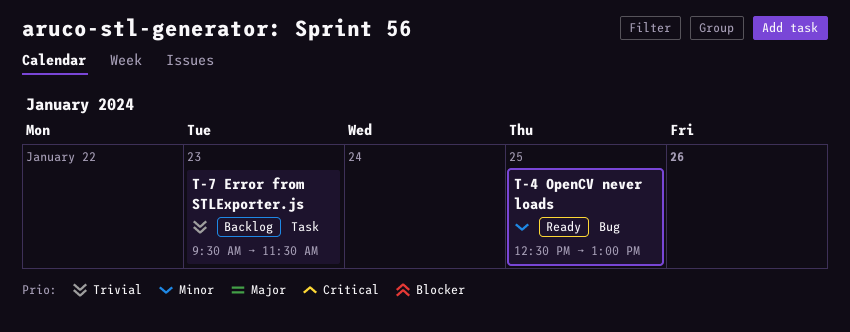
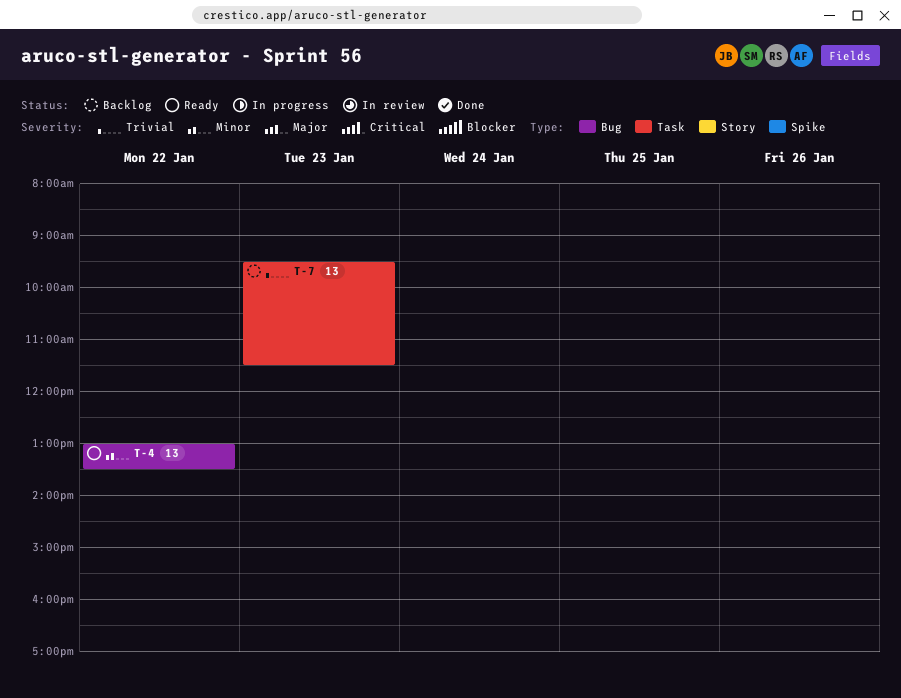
T-4, day: Jan 25 -> Jan 22
T-4, begins: 12:30 -> 13:00
T-4, ends: 13:00 -> 13:30

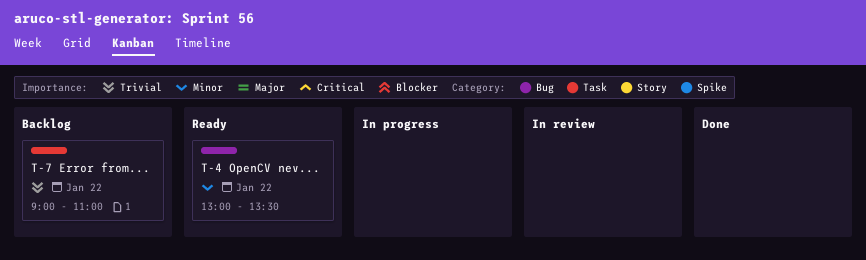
T-7, day: Jan 23 -> Jan 22
T-7, begins: 09:30 -> 09:00
T-7, ends: 11:30 -> 11:00

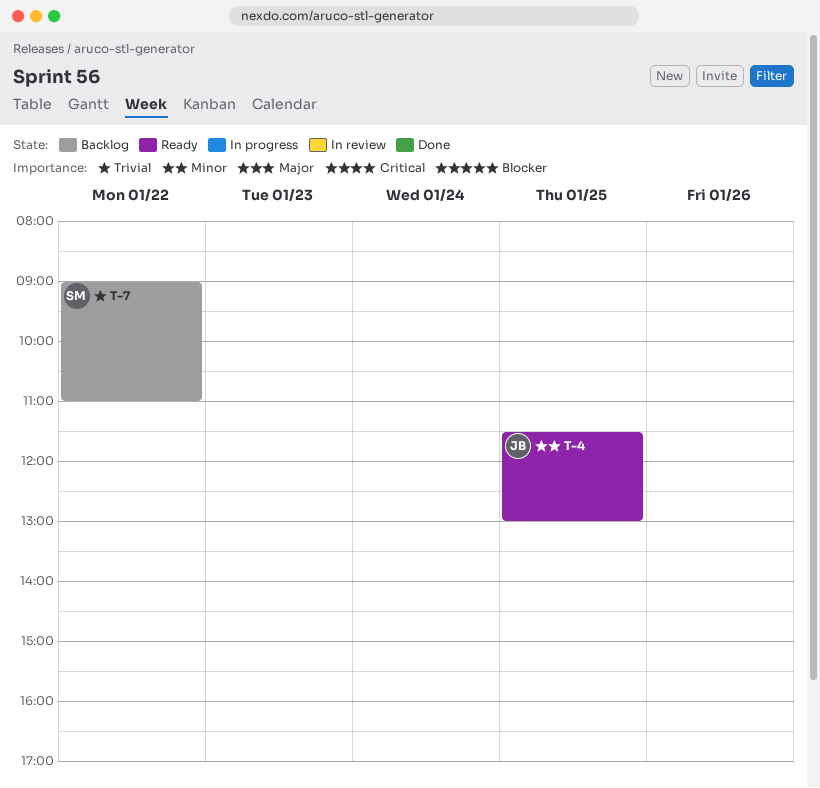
T-4, day: Jan 22 -> Jan 25
T-4, begins: 13:00 -> 11:30
T-4, ends: 13:30 -> 13:00

